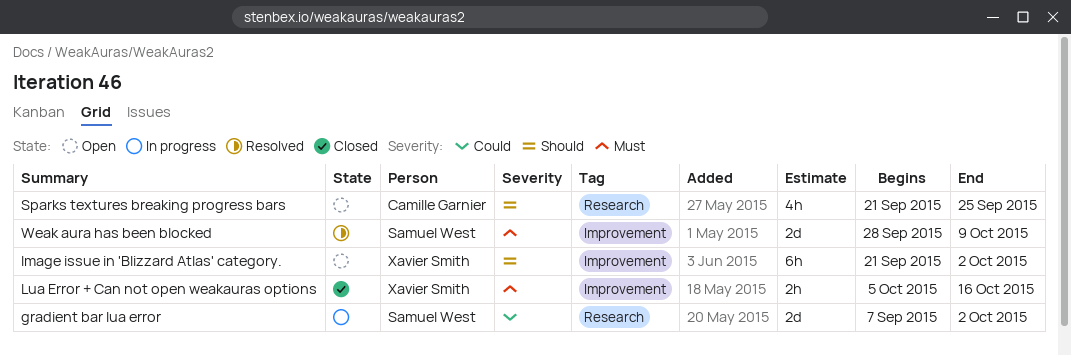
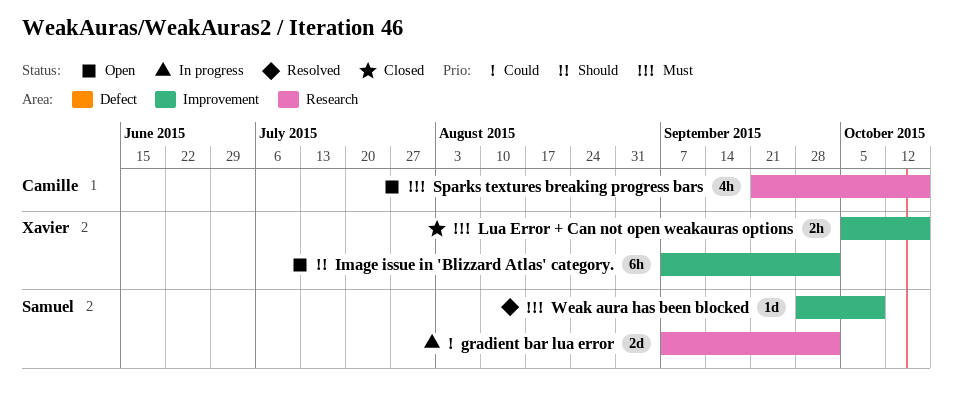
Image issue in 'Blizzard Atlas' category., start: Sep 21 -> Sep 7
Sparks textures breaking progress bars, priority: Should -> Must
Sparks textures breaking progress bars, due: Sep 25 -> Oct 16
Weak aura has been blocked, estimate: 2d -> 1d

